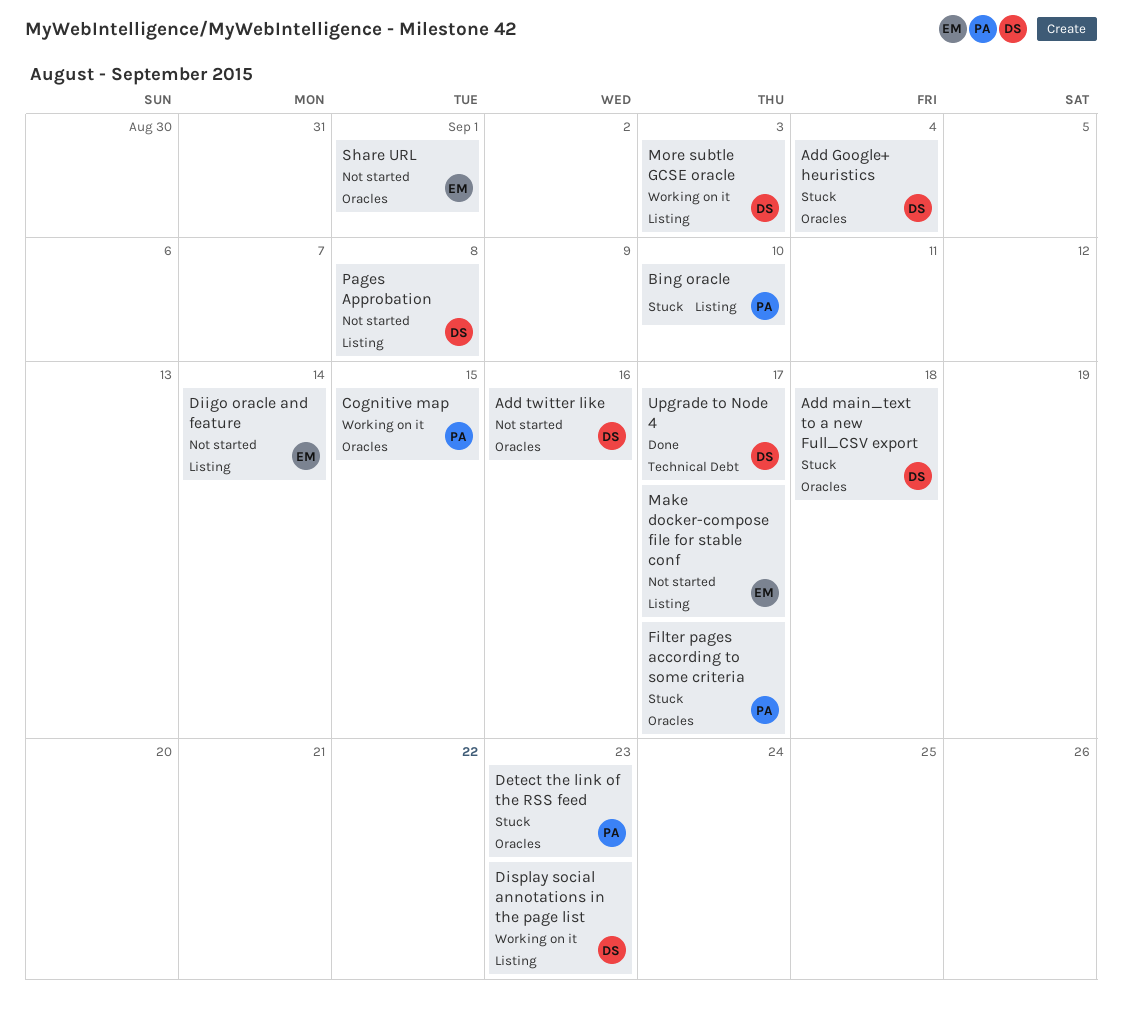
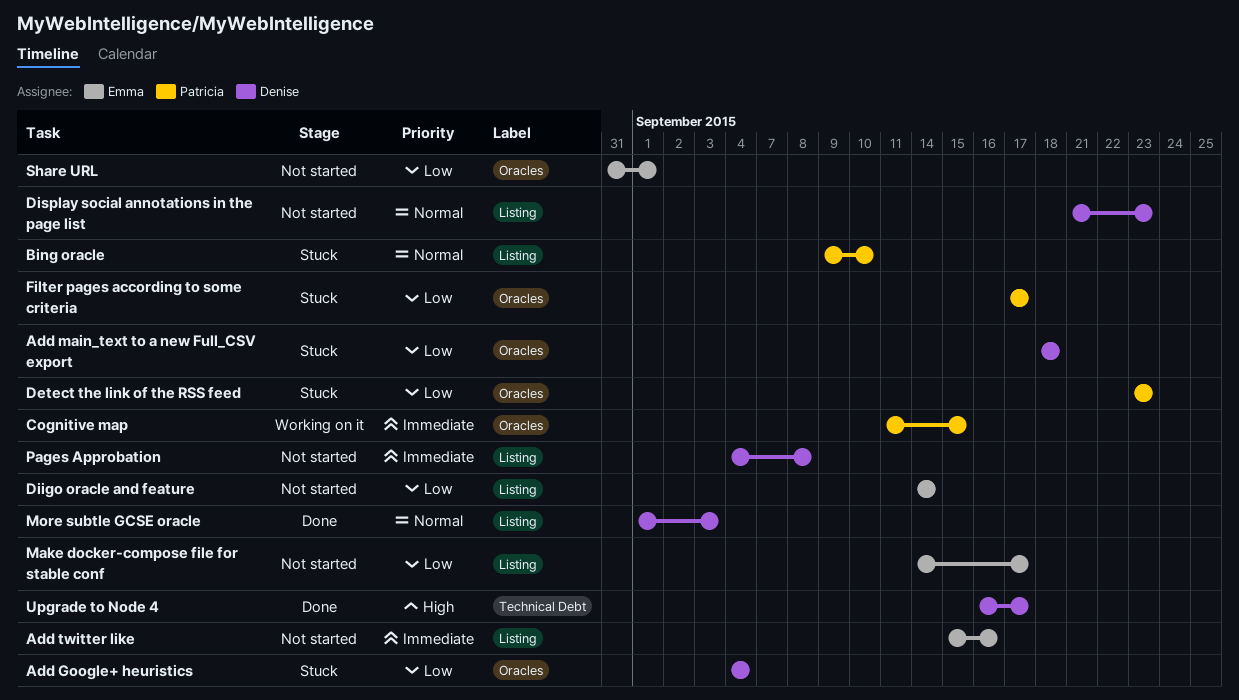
Add twitter like, owner: Denise -> Emma
Add twitter like, label: Oracles -> Listing
Display social annotations in the page list, status: Working on it -> Not started
More subtle GCSE oracle, status: Working on it -> Done

